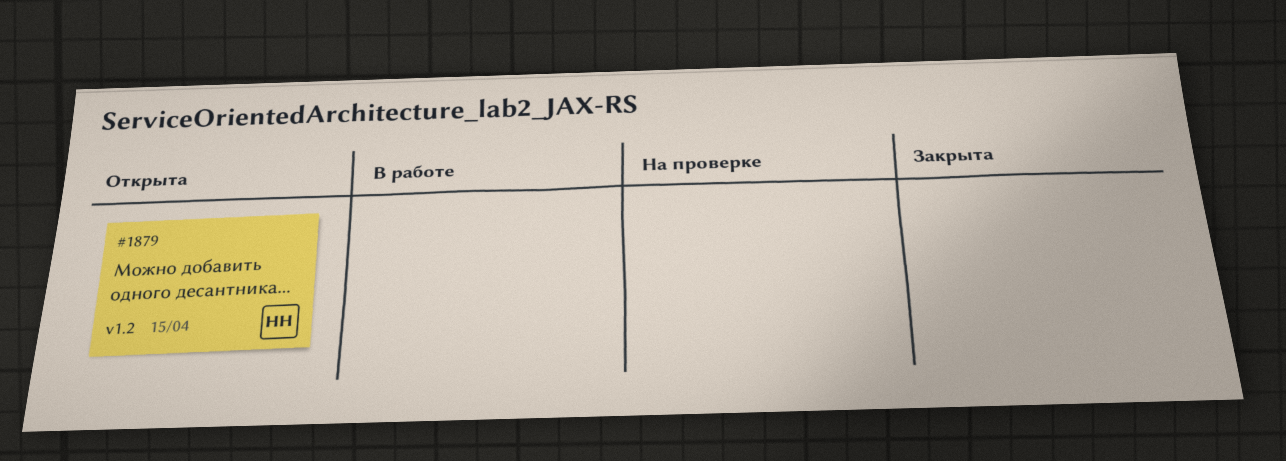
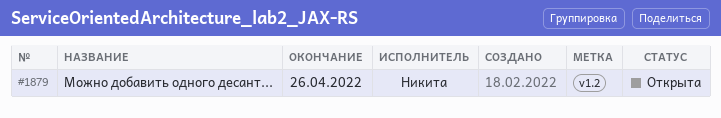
#1879, due: Apr 15 -> Apr 26

